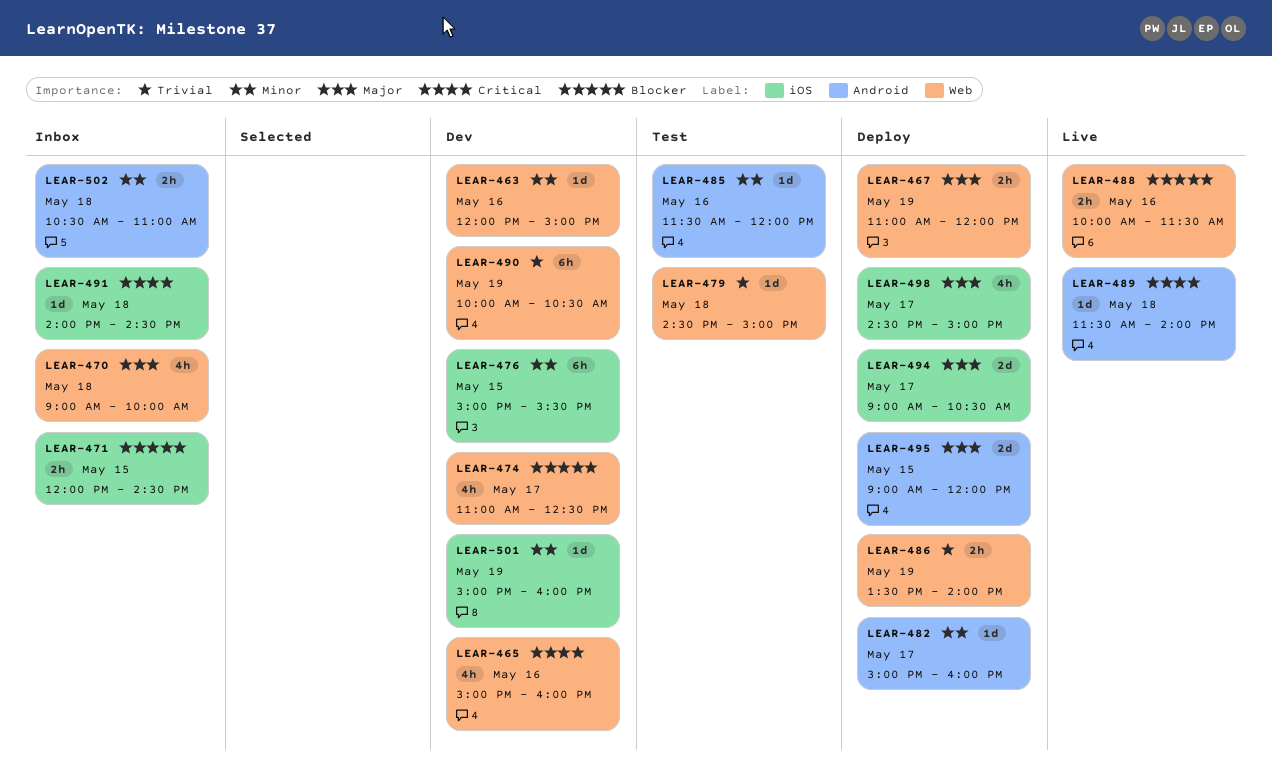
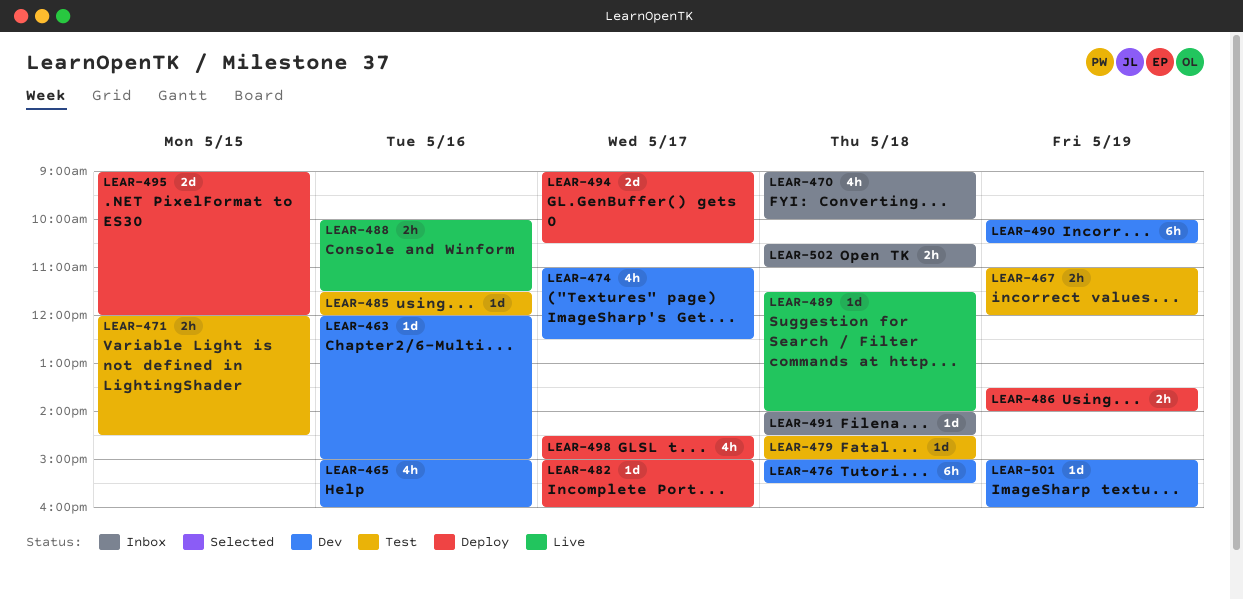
LEAR-467, status: Deploy -> Test
LEAR-471, status: Inbox -> Test
LEAR-476, day: May 15 -> May 18

